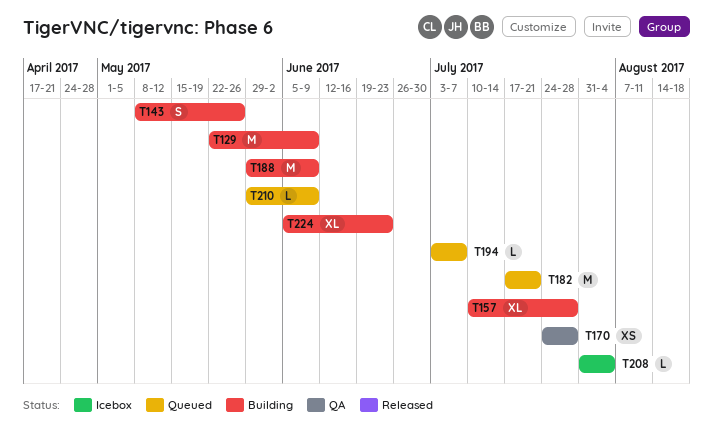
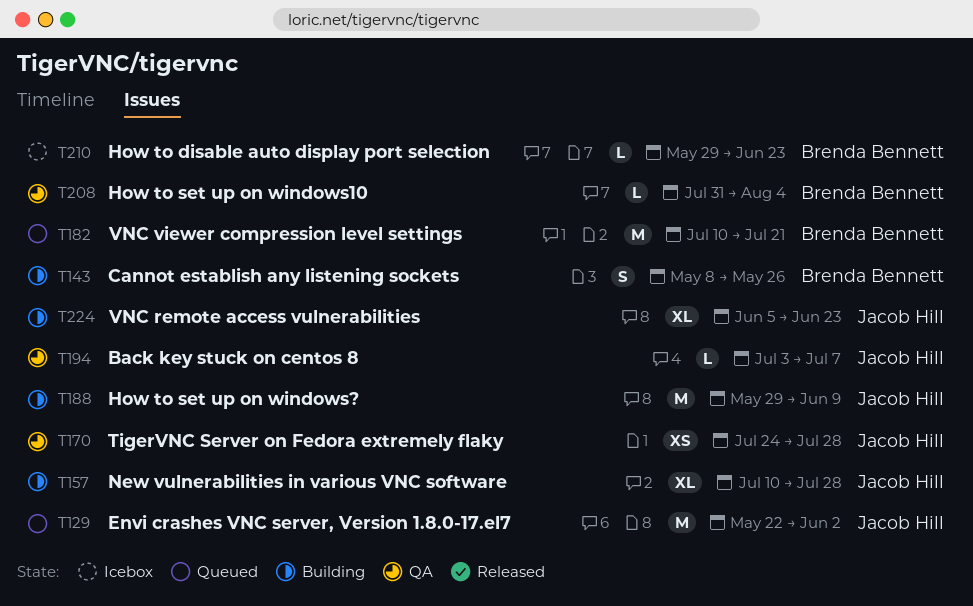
T129, status: Building -> Queued
T129, due: Jun 9 -> Jun 2
T182, start: Jul 17 -> Jul 10
T194, status: Queued -> QA
T208, status: Icebox -> QA
T210, status: Queued -> Icebox
T210, due: Jun 9 -> Jun 23

